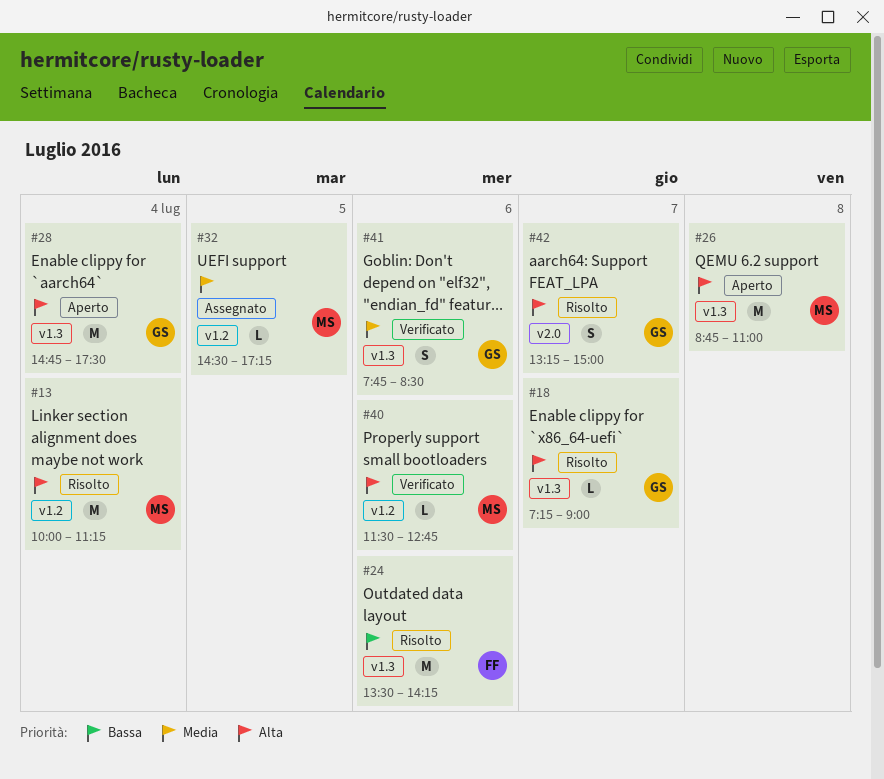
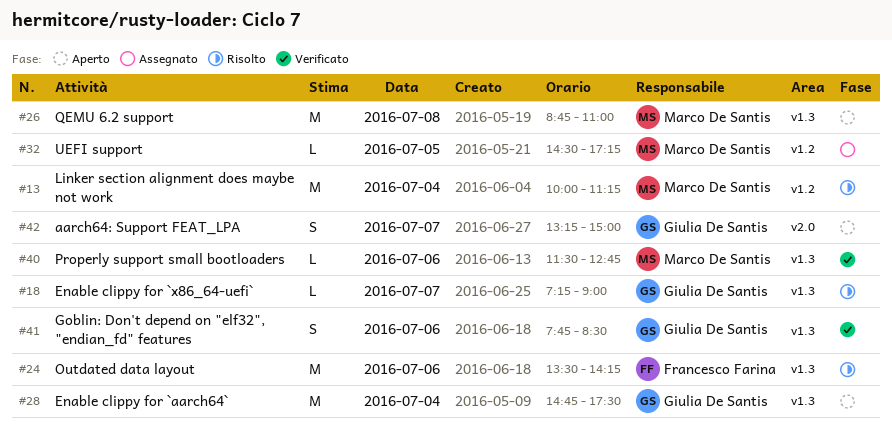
#40, label: v1.2 -> v1.3
#42, status: Risolto -> Aperto

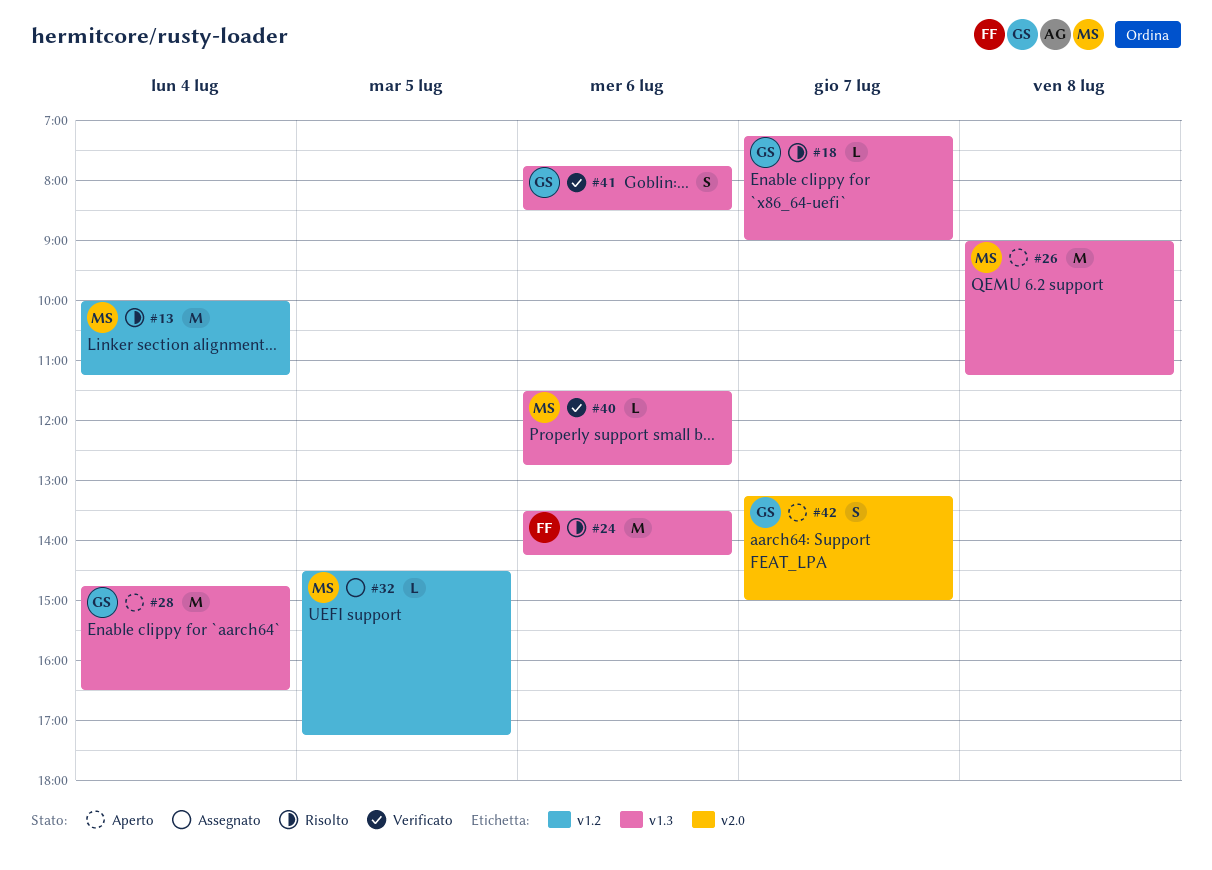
#26, begins: 08:45 -> 09:00
#26, ends: 11:00 -> 11:15
#28, ends: 17:30 -> 16:30

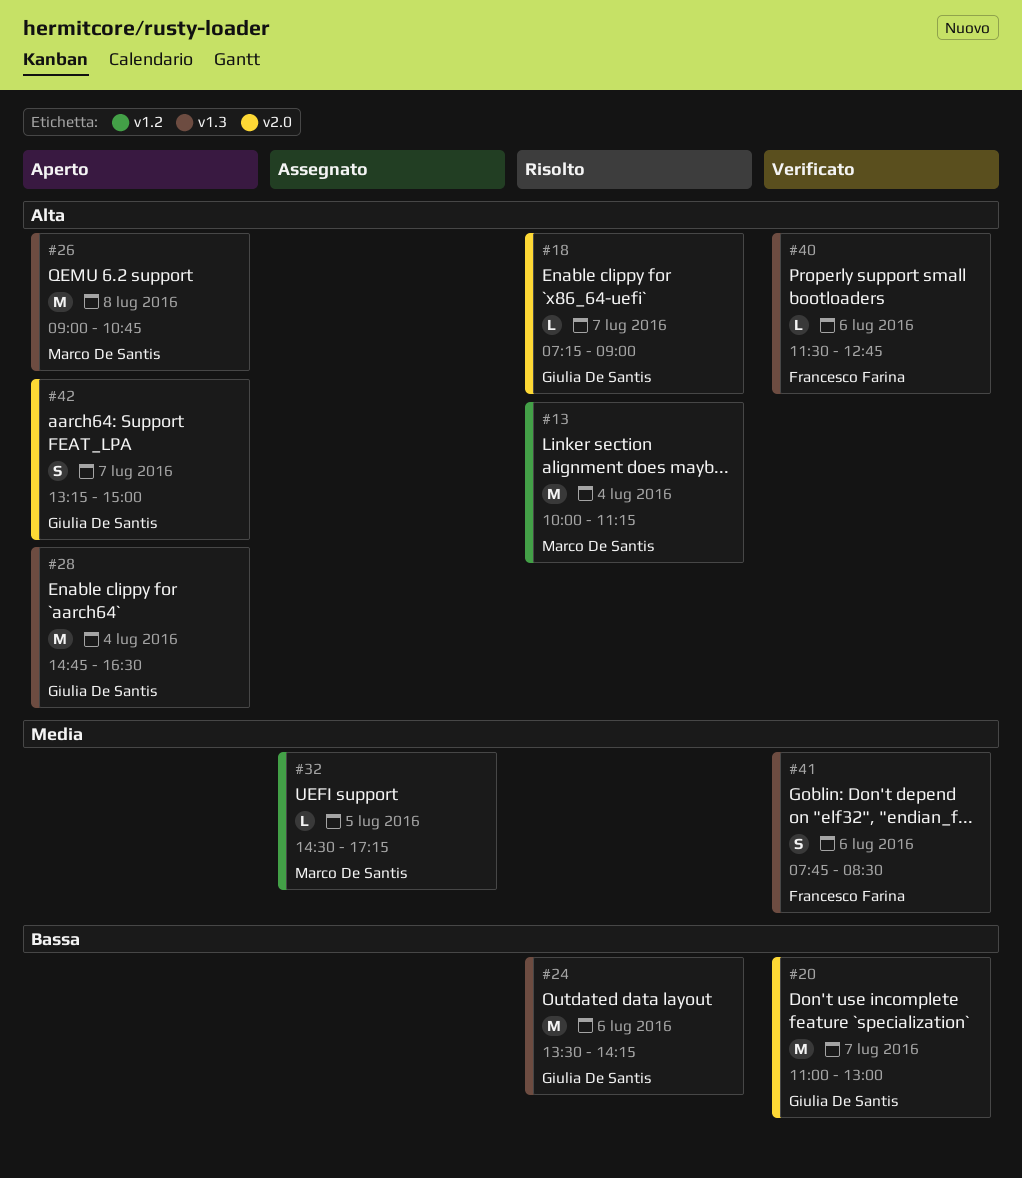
#18, label: v1.3 -> v2.0
#20: none -> present
#24, owner: Francesco Farina -> Giulia De Santis
#26, ends: 11:15 -> 10:45
#40, owner: Marco De Santis -> Francesco Farina
#41, owner: Giulia De Santis -> Francesco Farina

